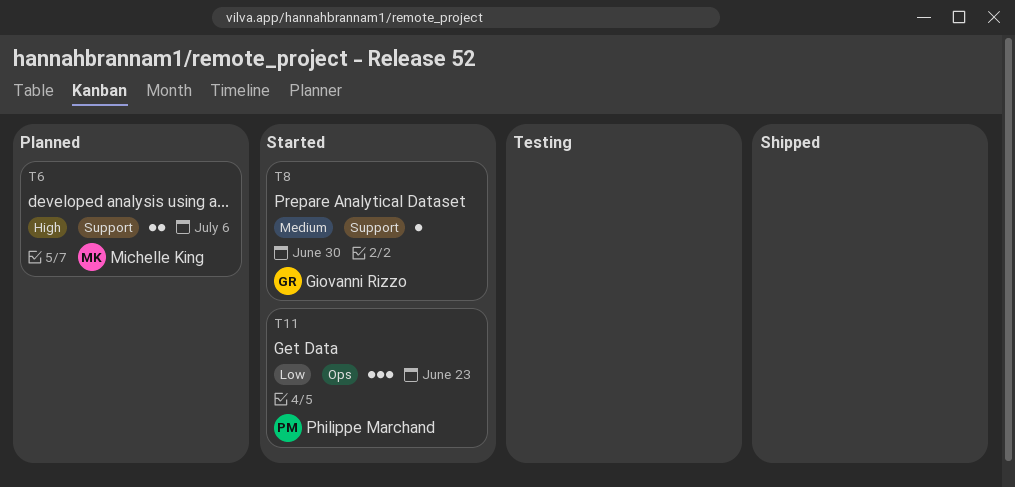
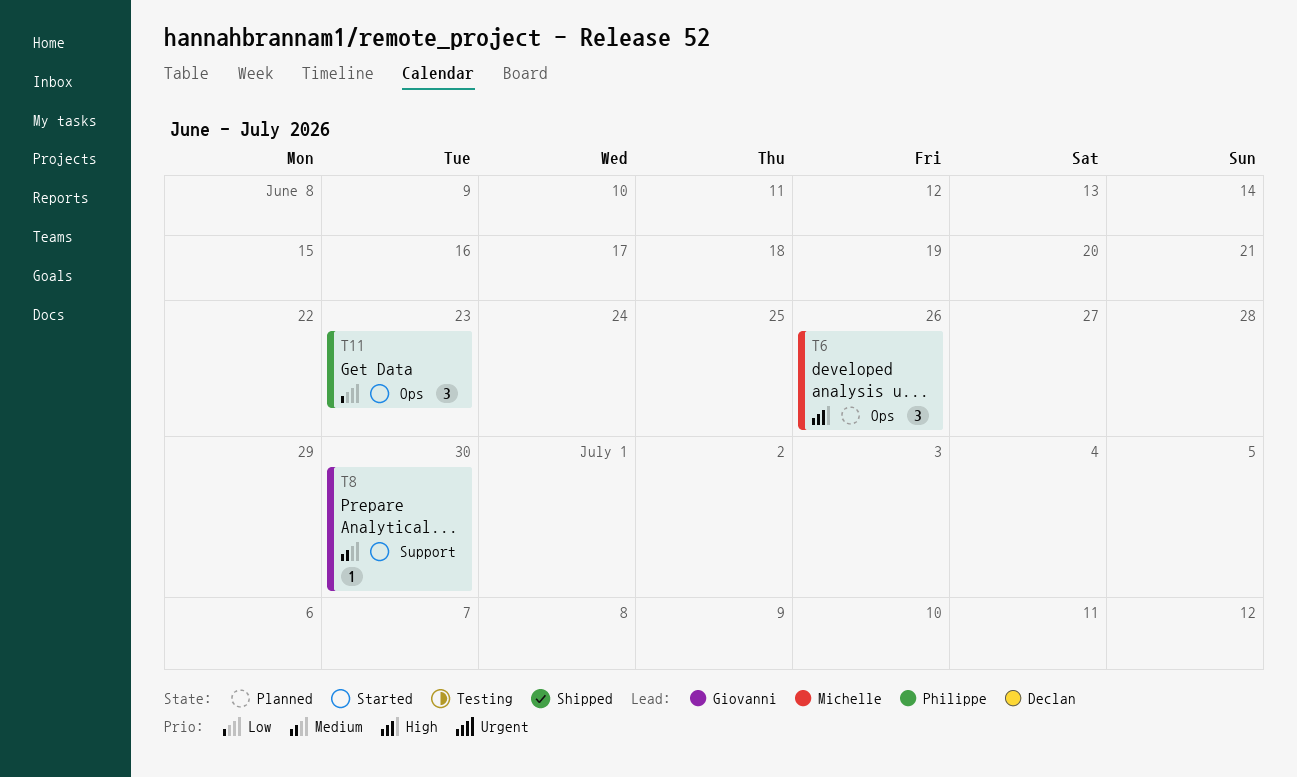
T6, label: Support -> Ops
T6, estimate: 2 -> 3
T6, due: Jul 6 -> Jun 26

